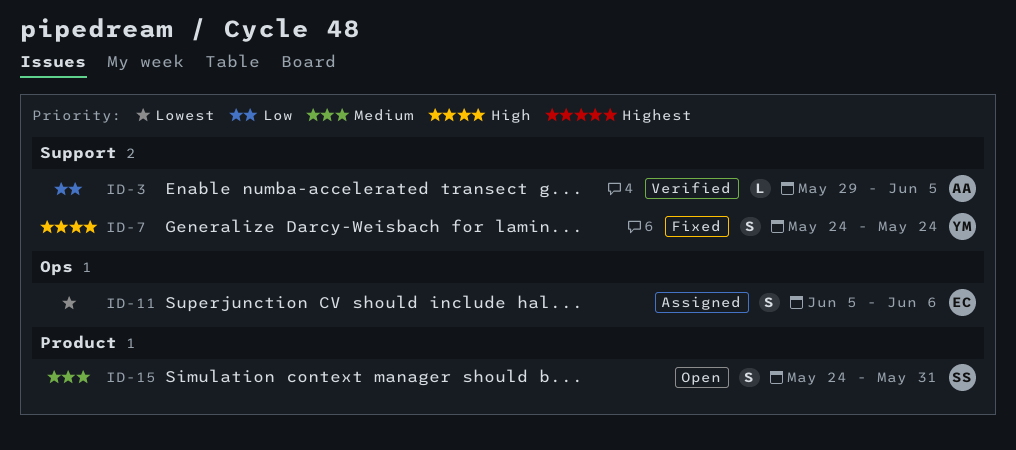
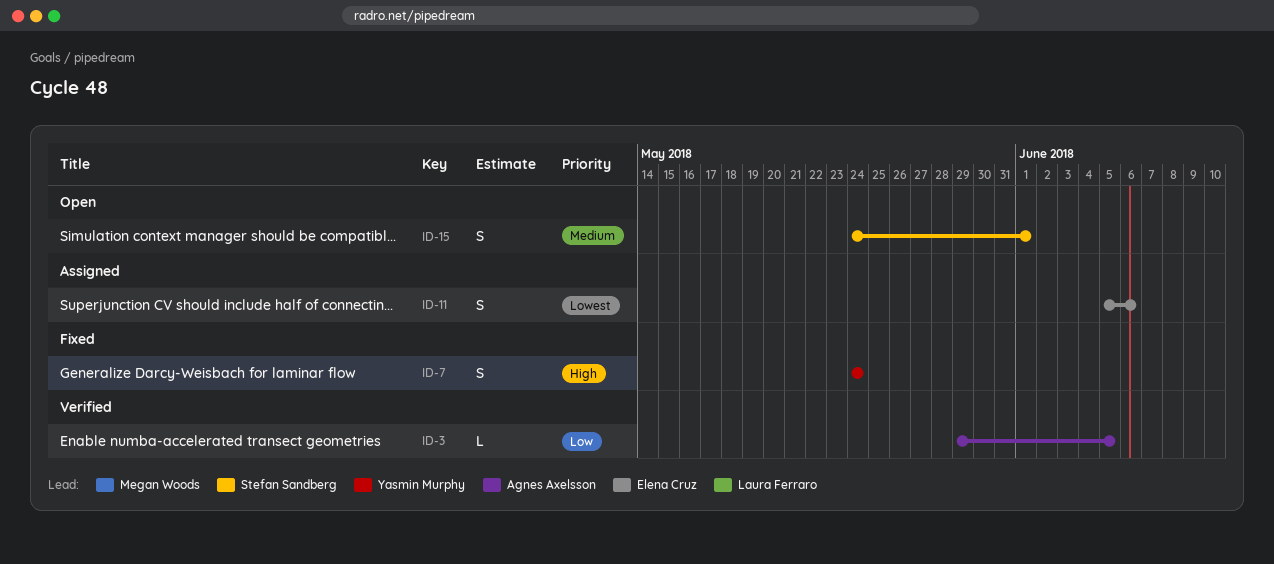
ID-15, due: May 31 -> Jun 1

